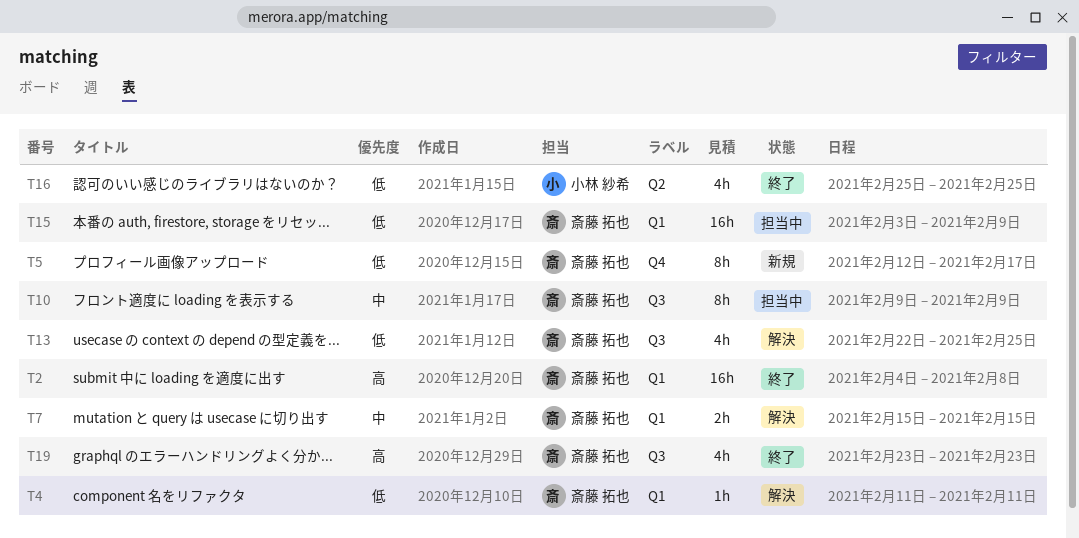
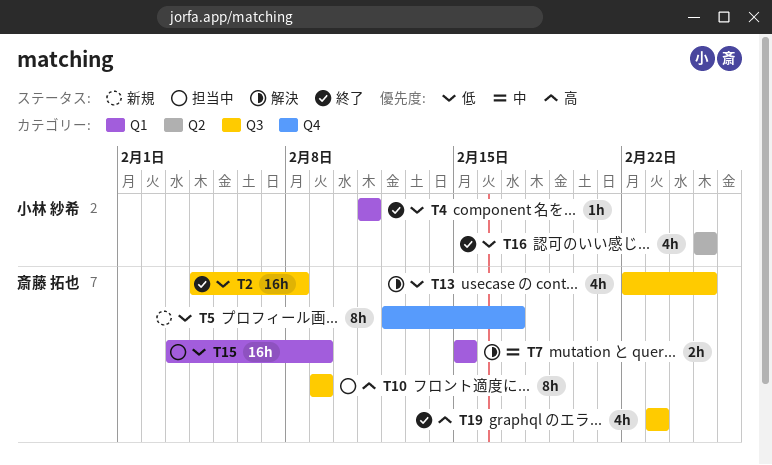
T2, priority: 高 -> 低
T2, label: Q1 -> Q3
T4, status: 解決 -> 終了
T4, owner: 斎藤 拓也 -> 小林 紗希
T10, priority: 中 -> 高

